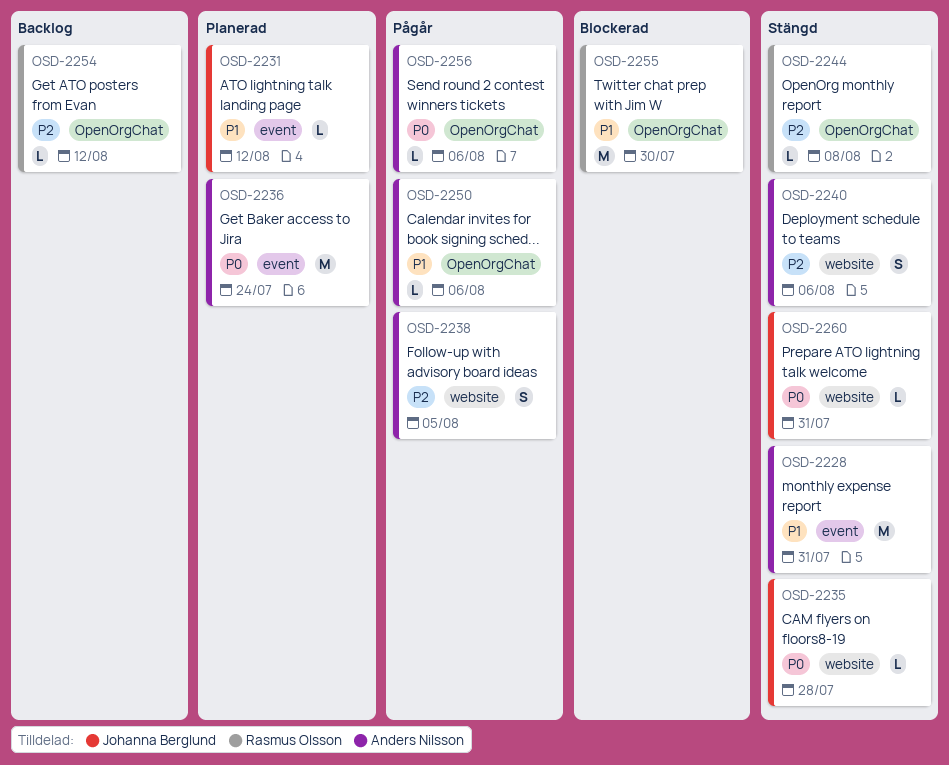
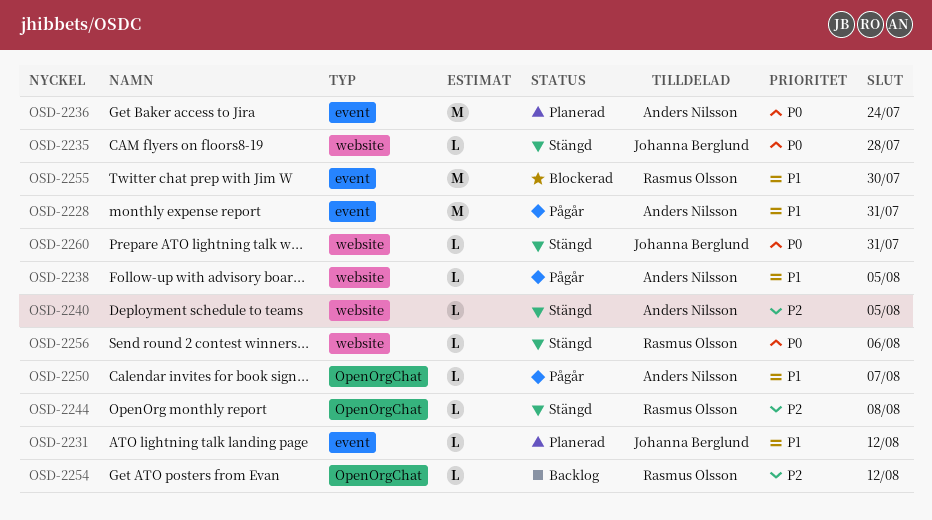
OSD-2228, status: Stängd -> Pågår
OSD-2238, priority: P2 -> P1
OSD-2238, estimate: S -> L
OSD-2240, estimate: S -> L
OSD-2240, due: Aug 6 -> Aug 5
OSD-2250, due: Aug 6 -> Aug 7
OSD-2255, label: OpenOrgChat -> event
OSD-2256, status: Pågår -> Stängd
OSD-2256, owner: Anders Nilsson -> Rasmus Olsson
OSD-2256, label: OpenOrgChat -> website

